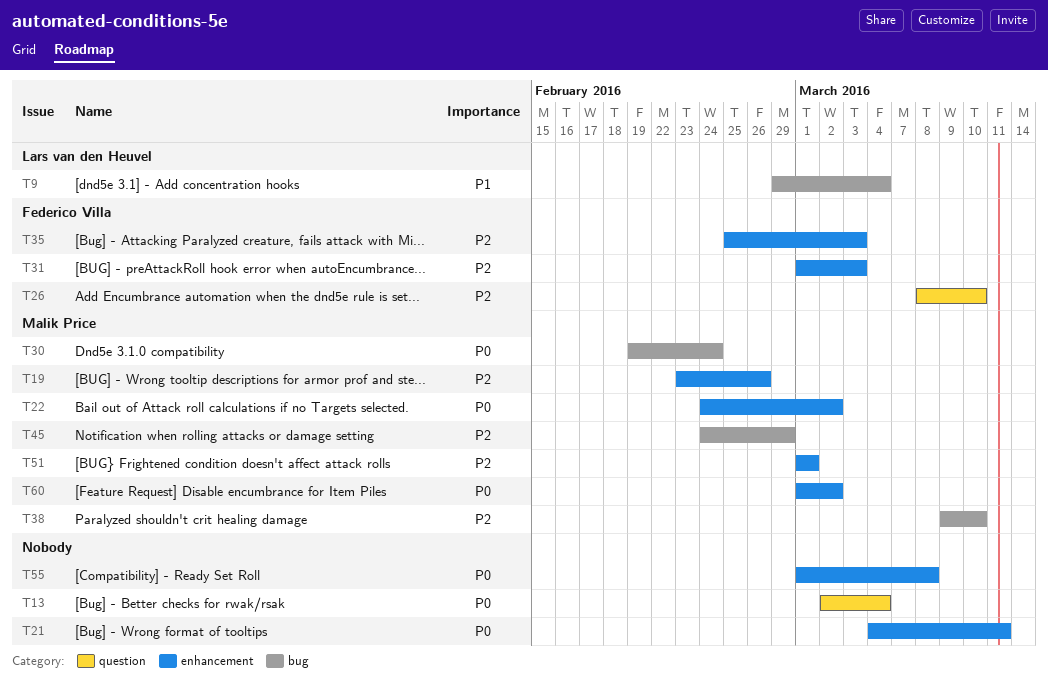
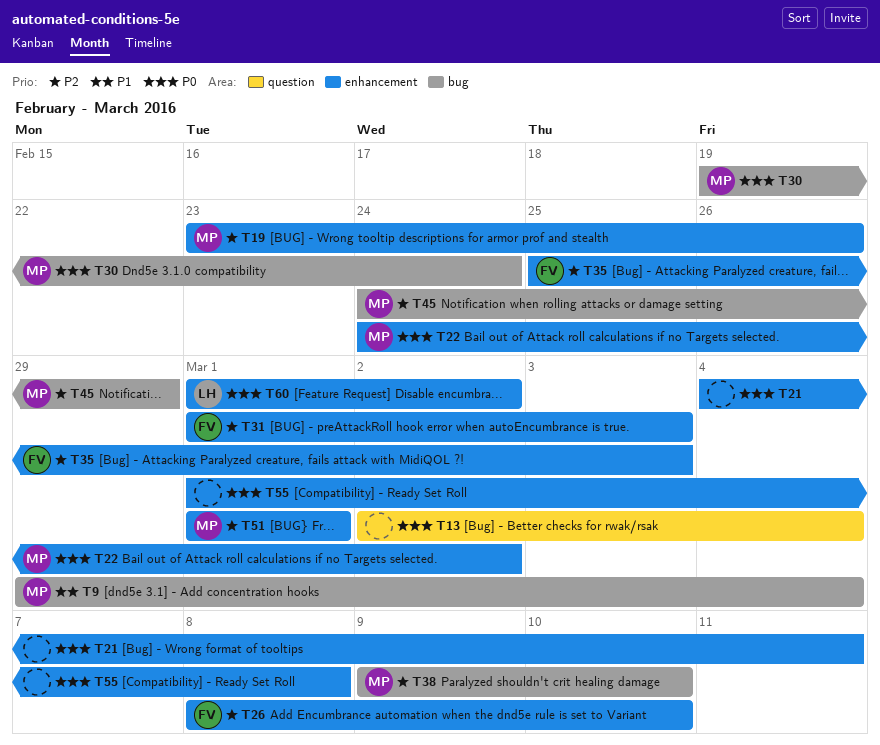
T9, owner: Lars van den Heuvel -> Malik Price
T26, label: question -> enhancement
T60, owner: Malik Price -> Lars van den Heuvel

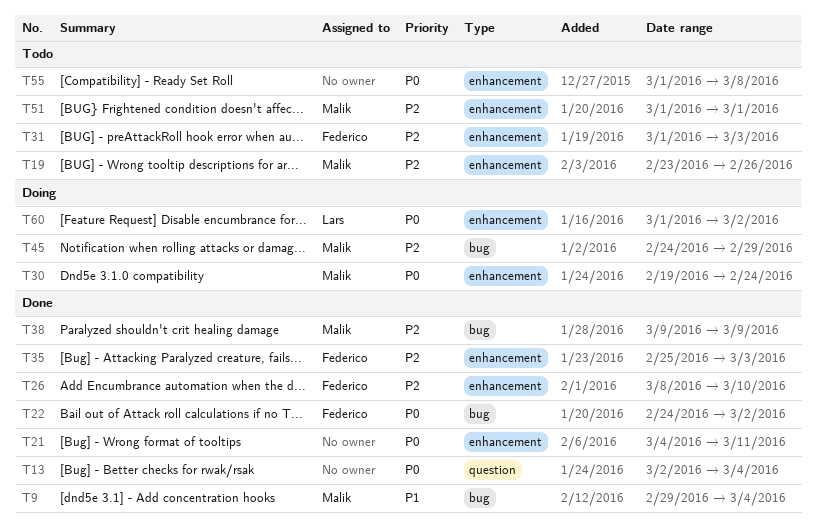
T22, owner: Malik -> Federico
T22, label: enhancement -> bug
T30, label: bug -> enhancement
T38, due: Mar 10 -> Mar 9

